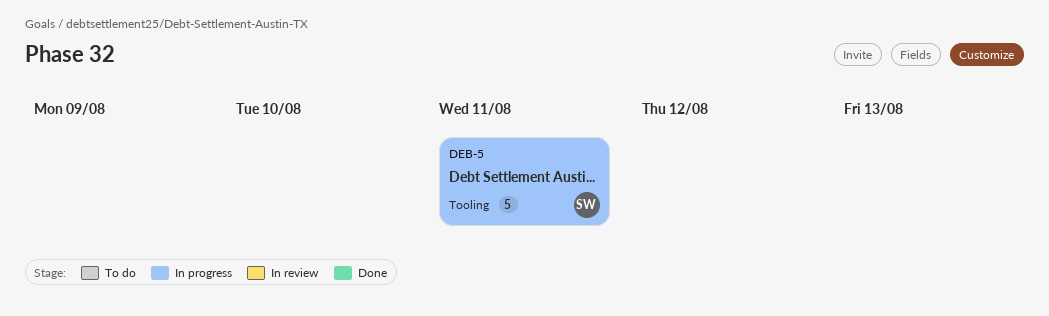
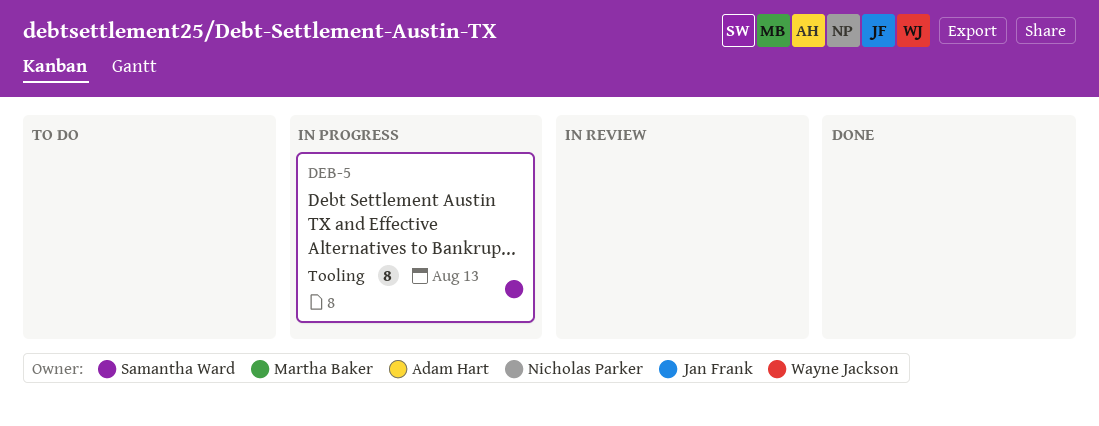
DEB-5, estimate: 5 -> 8
DEB-5, due: Aug 11 -> Aug 13

